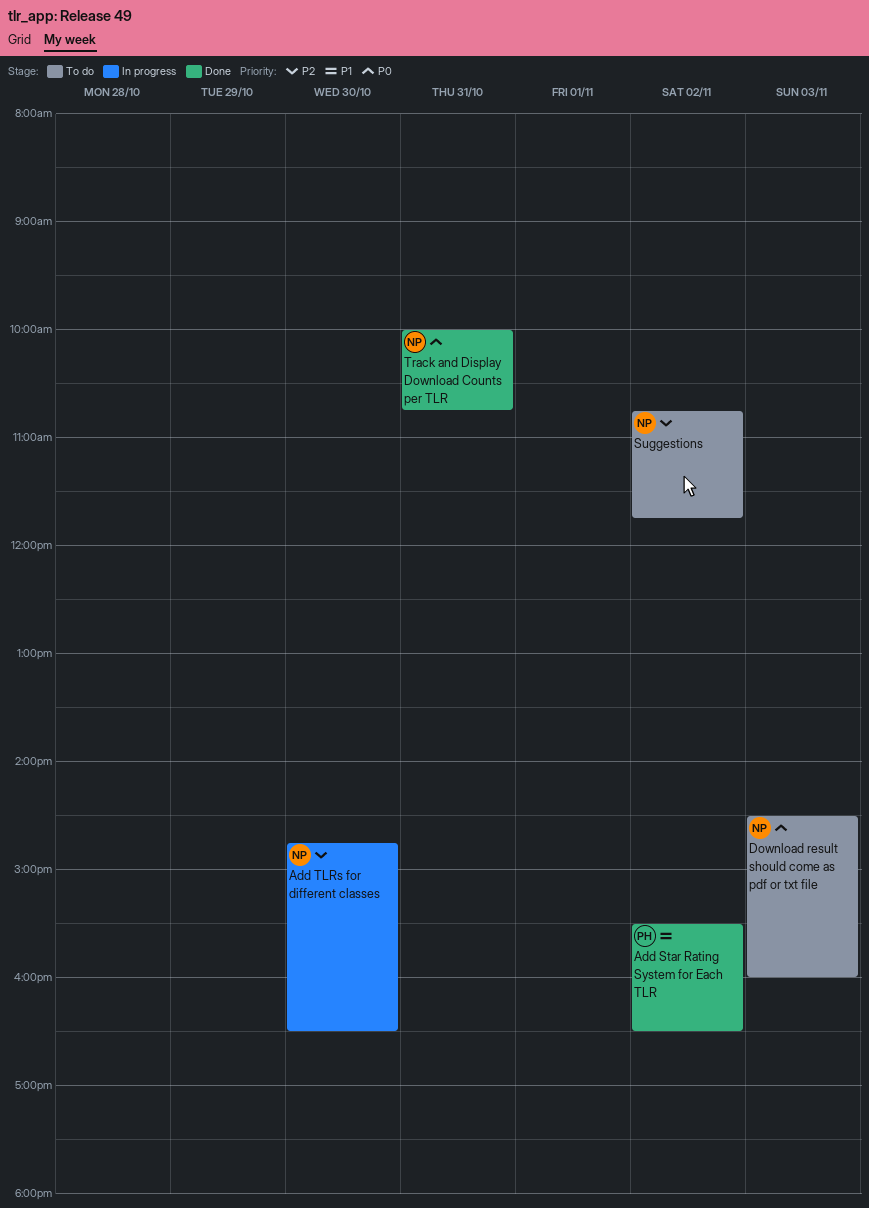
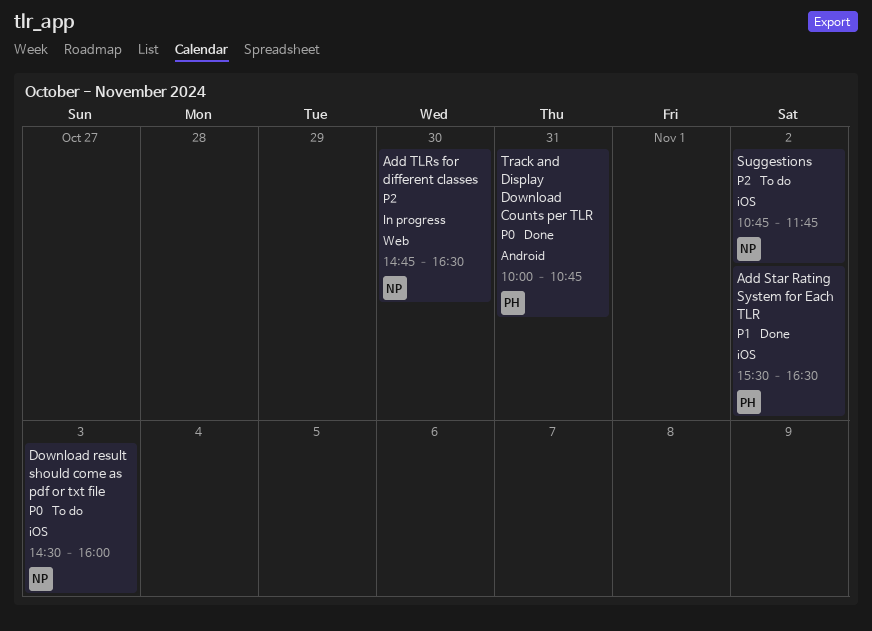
Track and Display Download Counts per TLR, owner: NP -> PH

